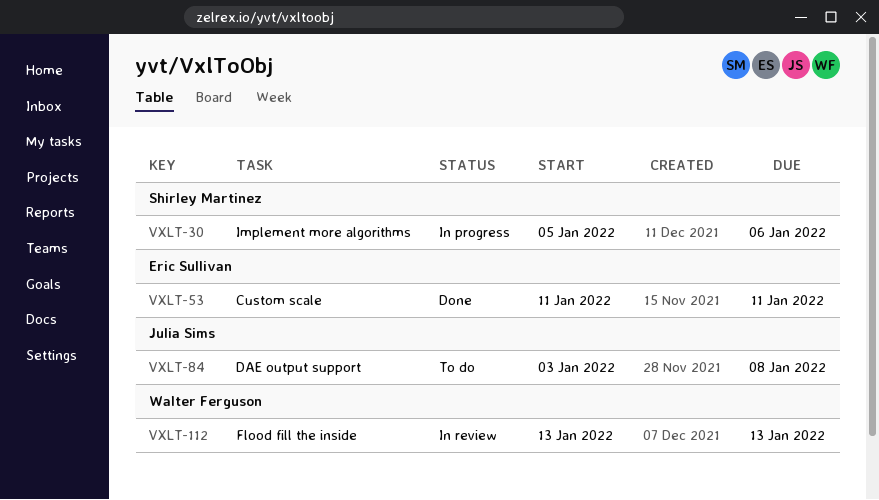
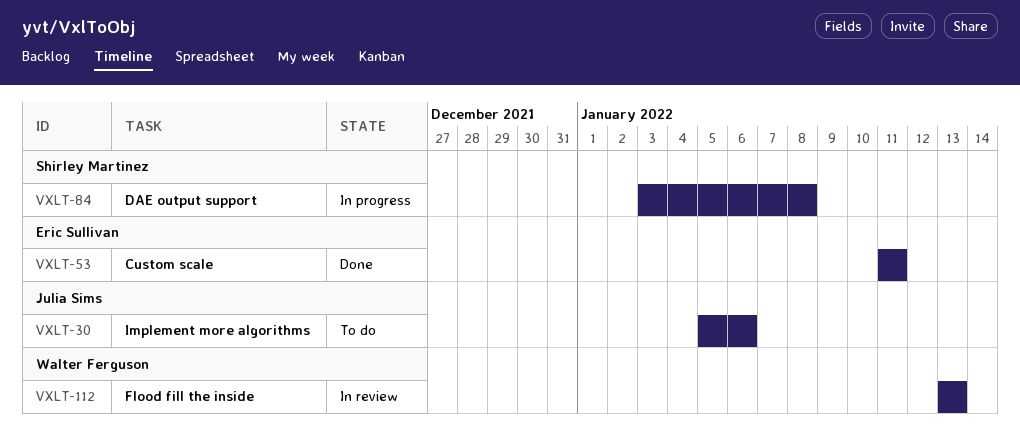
VXLT-30, status: In progress -> To do
VXLT-30, owner: Shirley Martinez -> Julia Sims
VXLT-84, status: To do -> In progress
VXLT-84, owner: Julia Sims -> Shirley Martinez

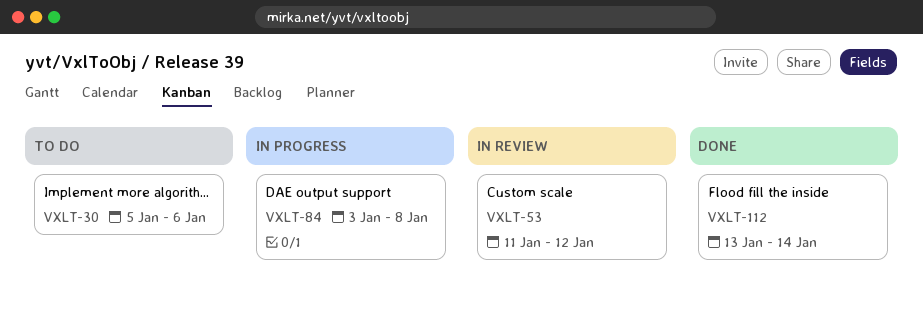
VXLT-53, status: Done -> In review
VXLT-53, due: Jan 11 -> Jan 12
VXLT-112, status: In review -> Done
VXLT-112, due: Jan 13 -> Jan 14

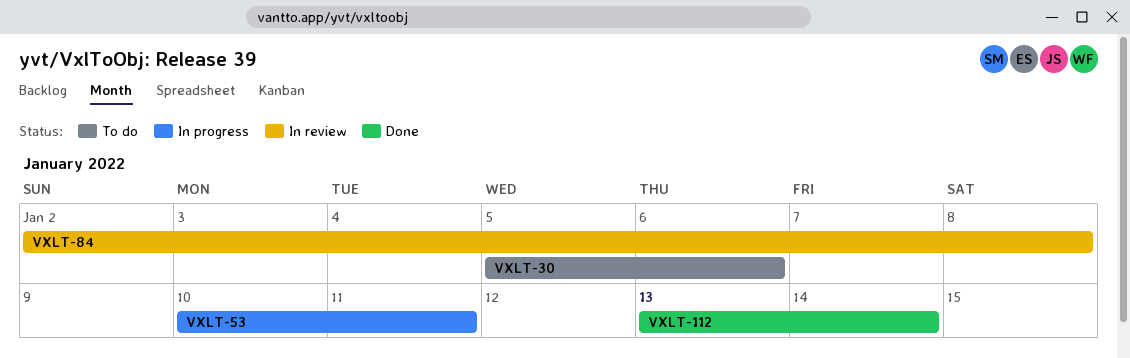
VXLT-53, status: In review -> In progress
VXLT-53, start: Jan 11 -> Jan 10
VXLT-53, due: Jan 12 -> Jan 11
VXLT-84, status: In progress -> In review
VXLT-84, start: Jan 3 -> Jan 2

